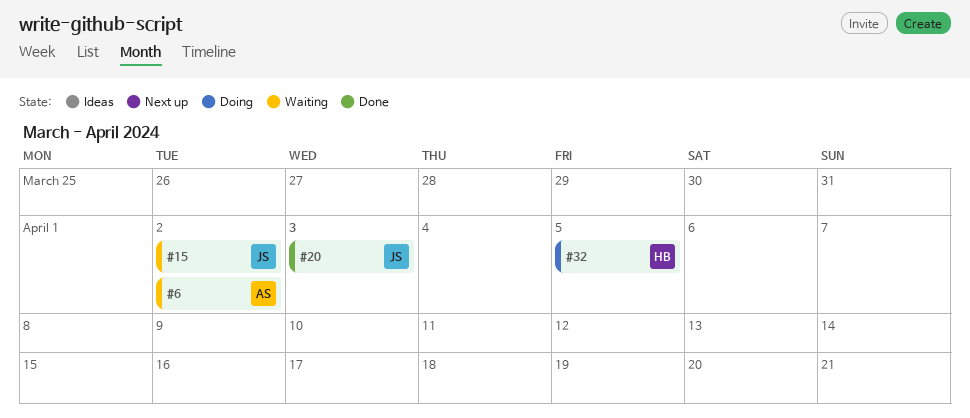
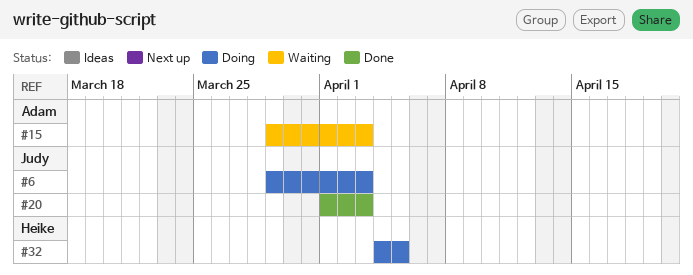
#6, status: Waiting -> Doing
#6, owner: Adam -> Judy
#6, due: Apr 2 -> Apr 3
#15, owner: Judy -> Adam
#15, due: Apr 2 -> Apr 3

